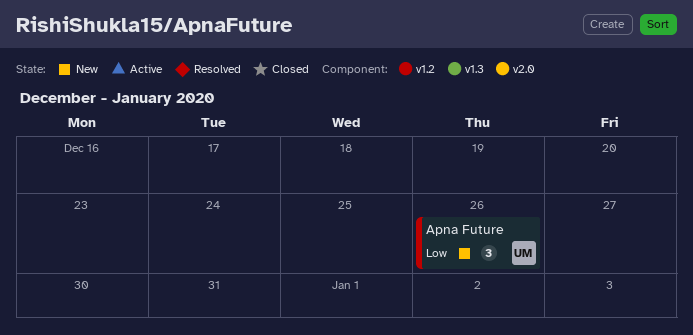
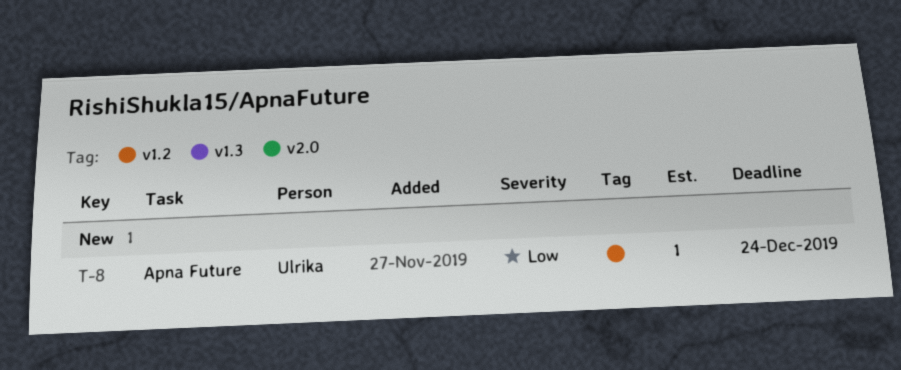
Apna Future, estimate: 3 -> 1
Apna Future, due: Dec 26 -> Dec 24

